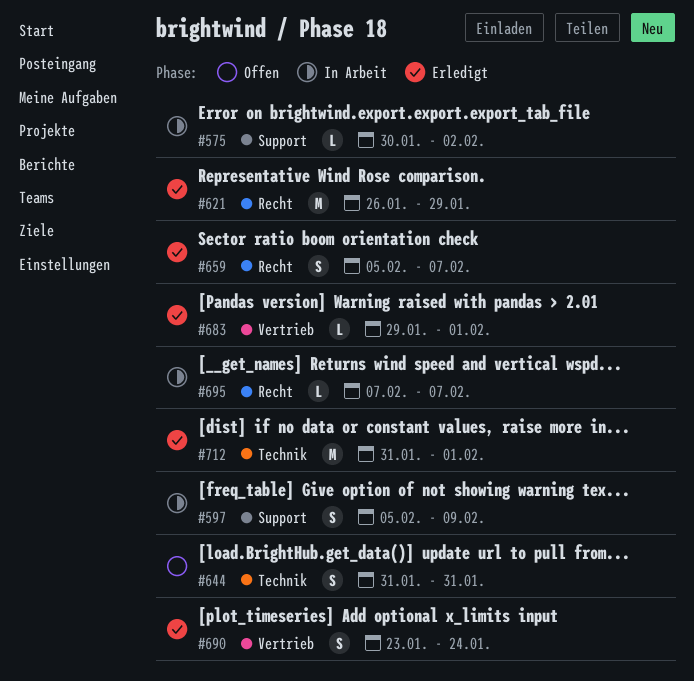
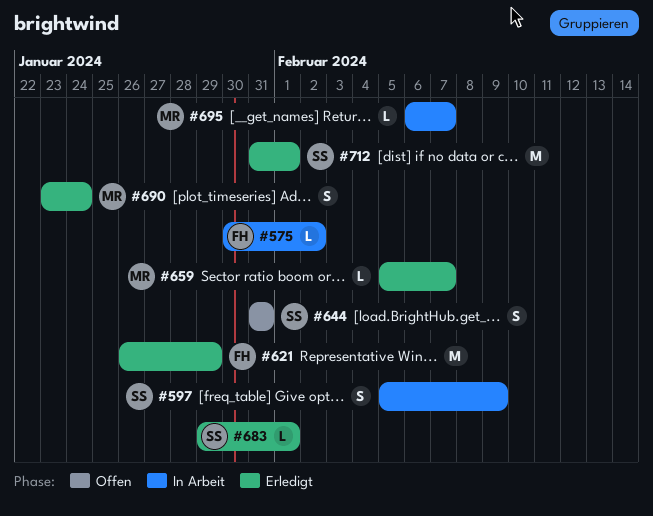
#659, estimate: S -> L
#695, start: Feb 7 -> Feb 6

